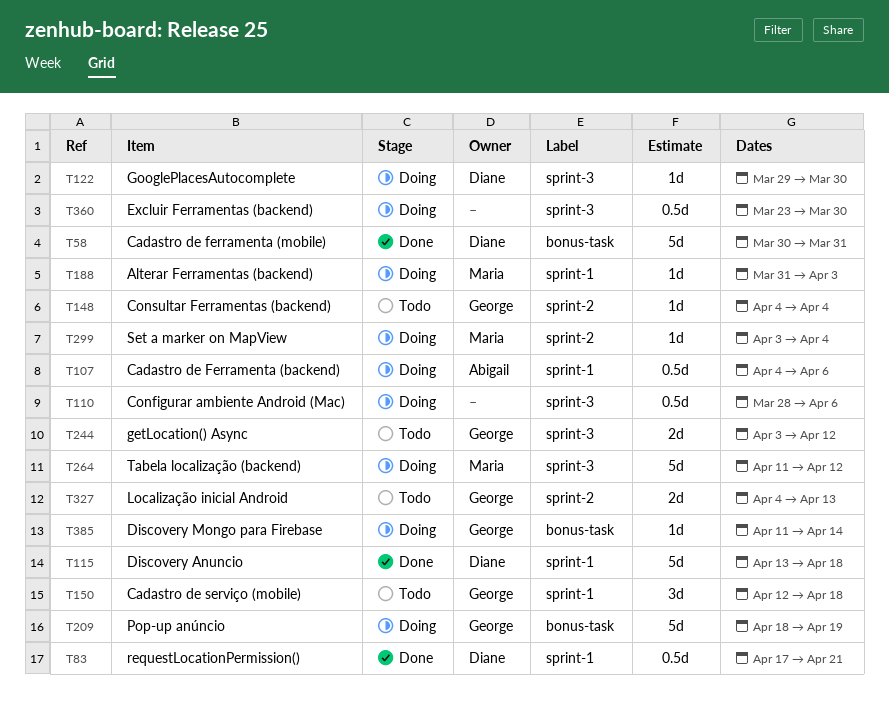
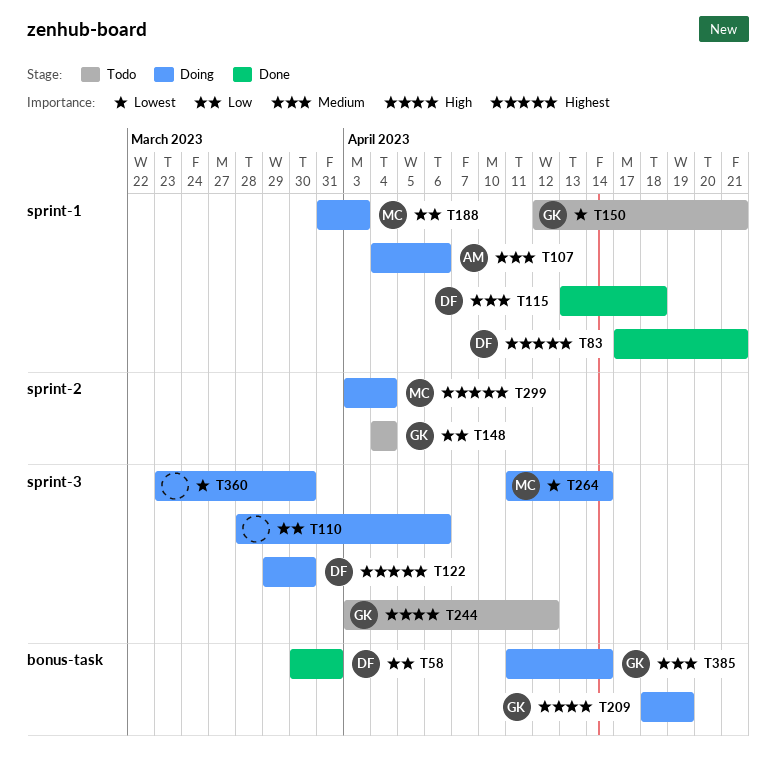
T150, due: Apr 18 -> Apr 21
T264, due: Apr 12 -> Apr 14
T327: present -> none

